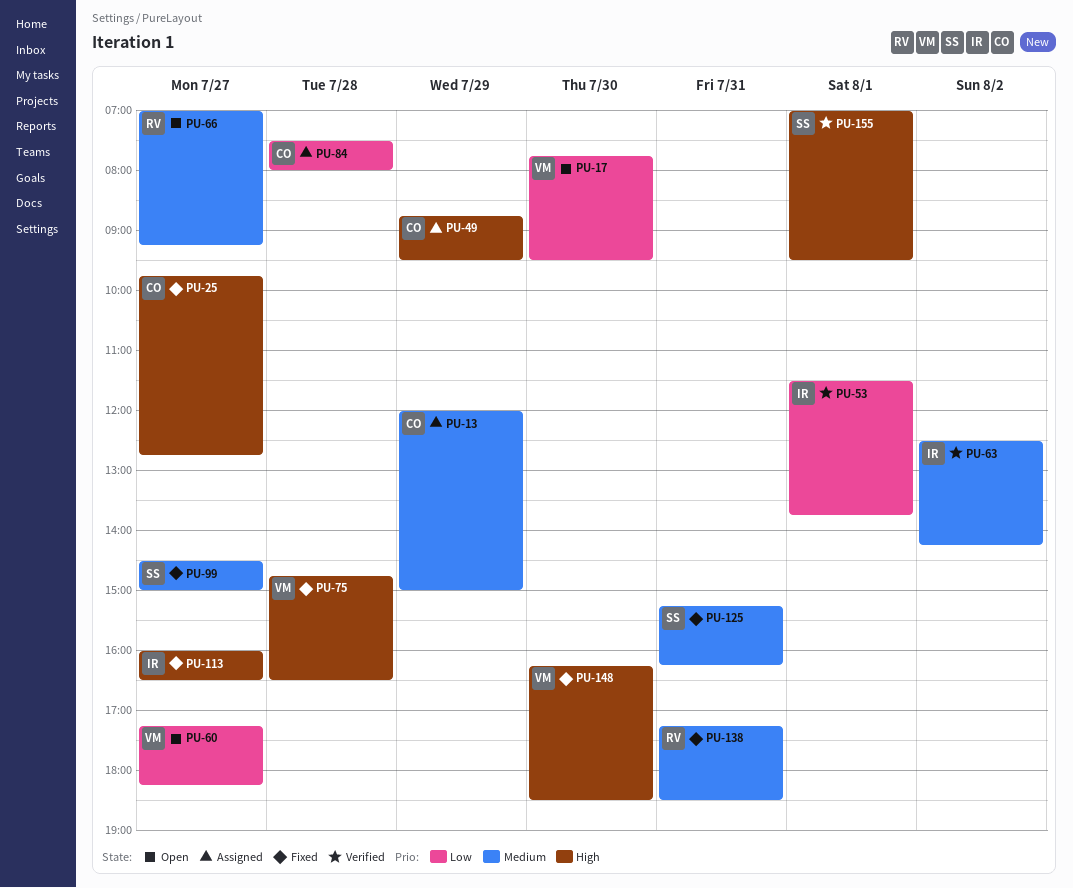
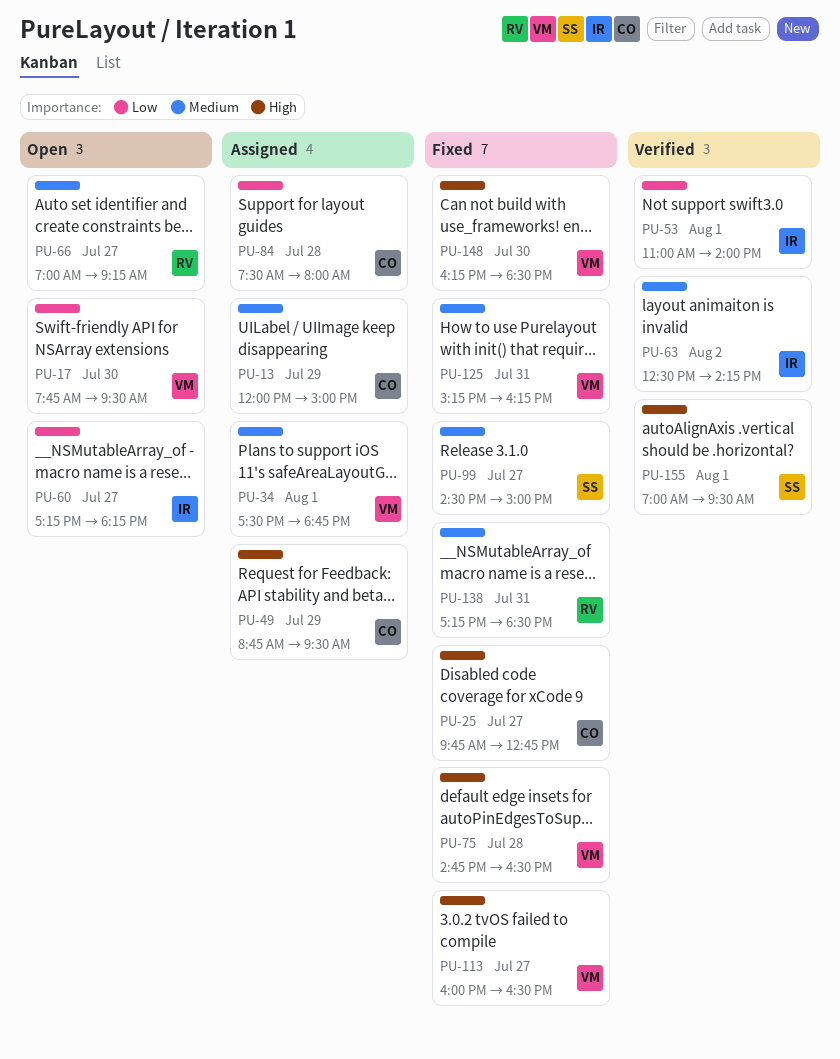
PU-34: none -> present
PU-53, begins: 11:30 -> 11:00
PU-53, ends: 13:45 -> 14:00
PU-60, owner: VM -> IR
PU-113, owner: IR -> VM
PU-125, owner: SS -> VM

